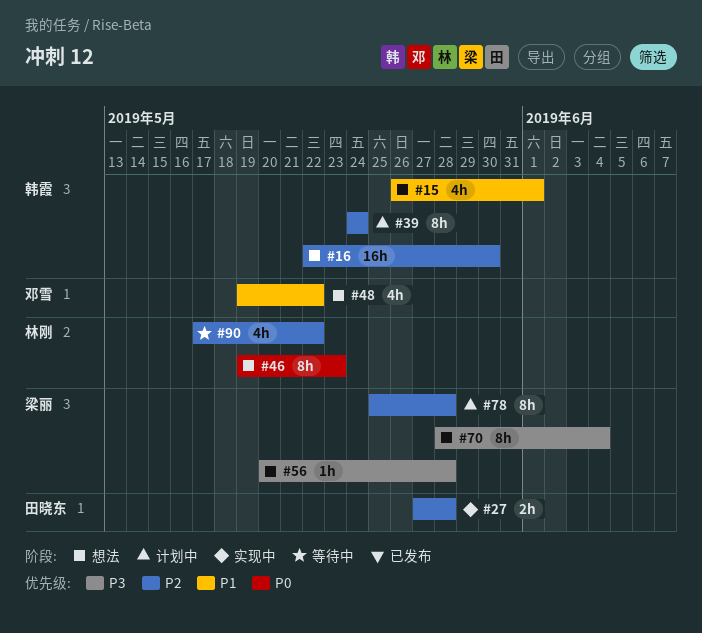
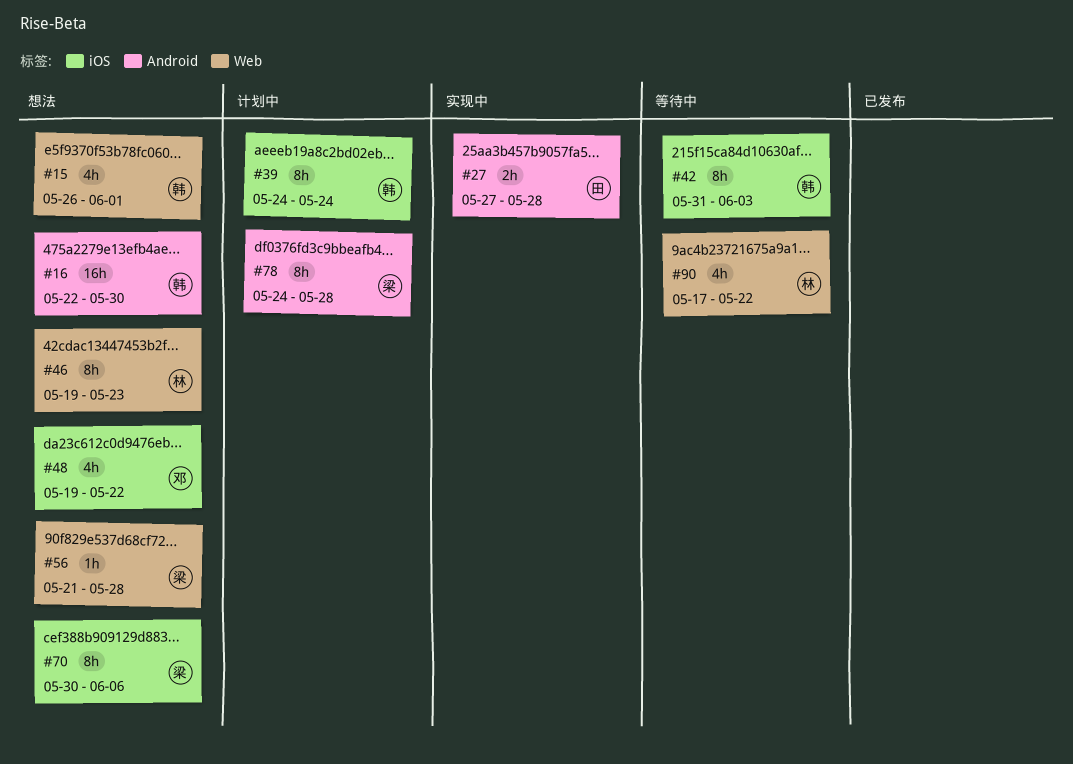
#42: none -> present
#56, start: May 20 -> May 21
#70, start: May 28 -> May 30
#70, due: Jun 4 -> Jun 6
#78, start: May 25 -> May 24

